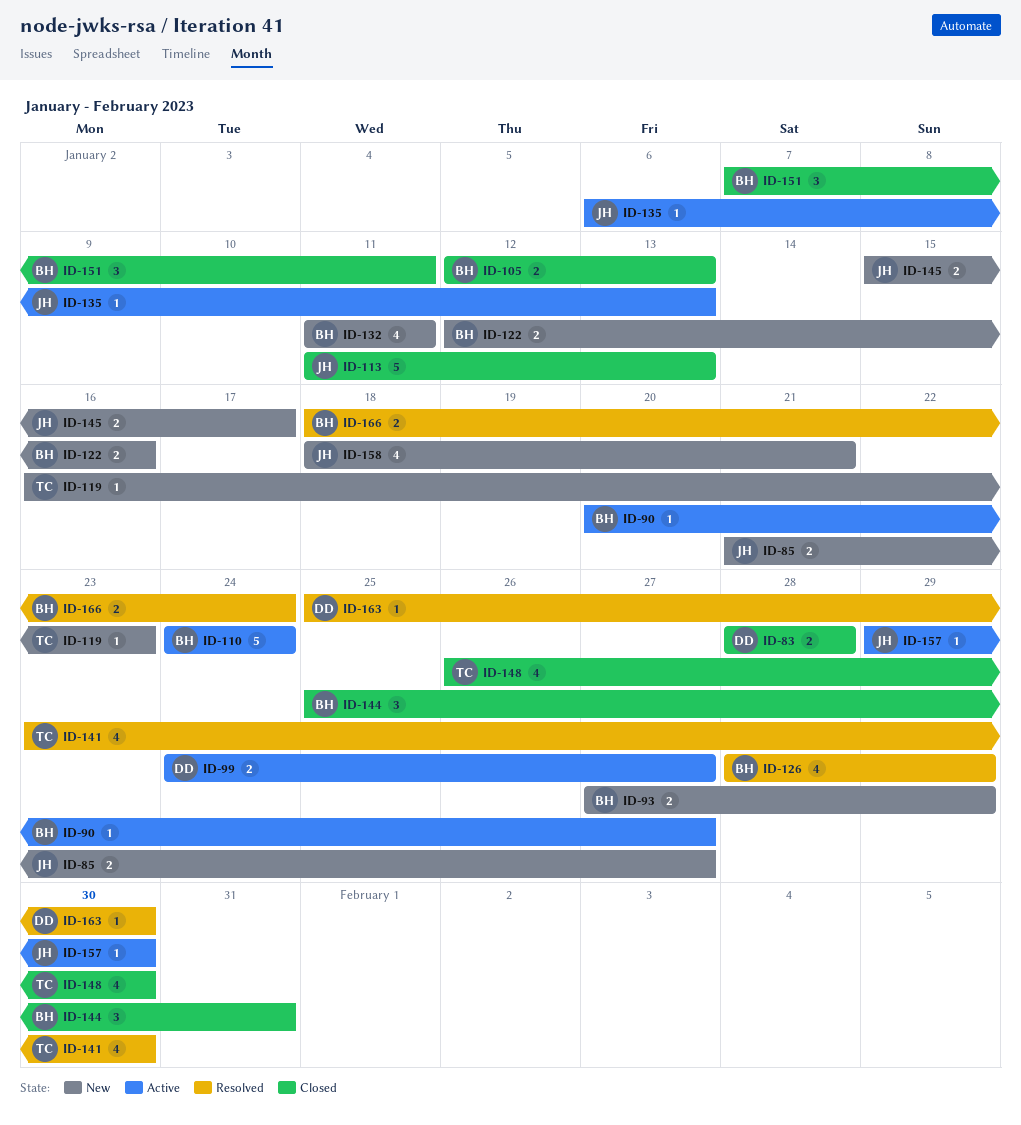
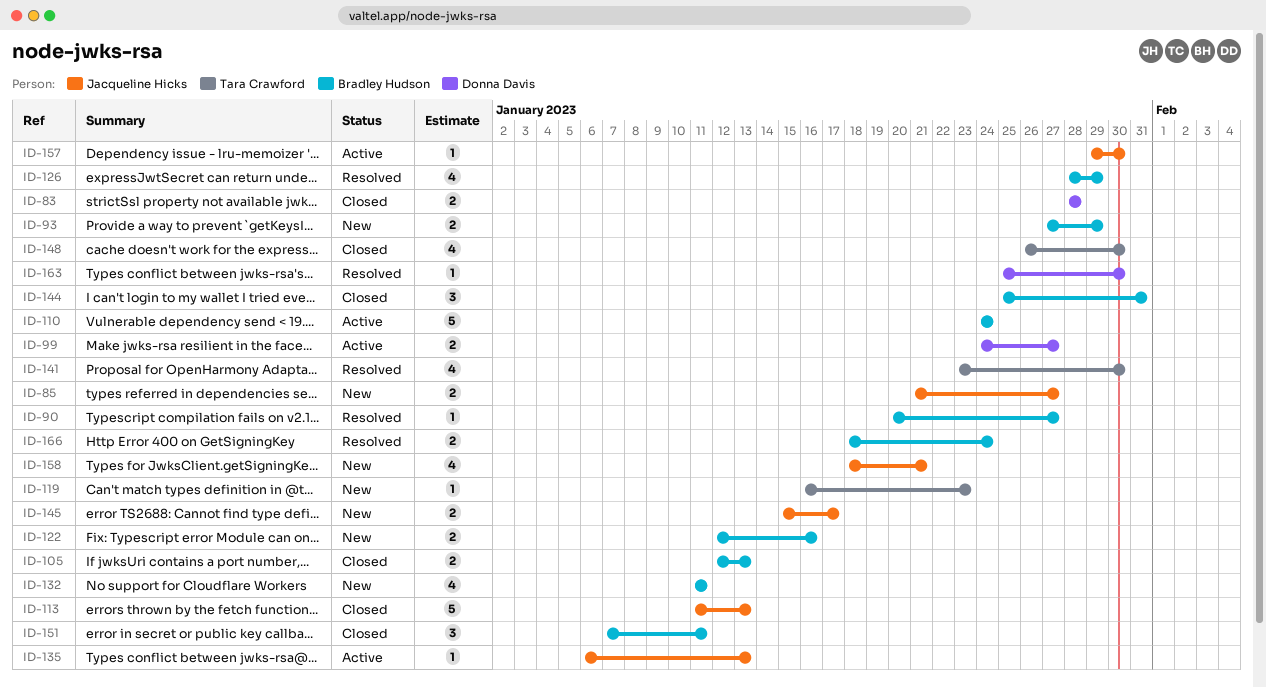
ID-90, status: Active -> Resolved

